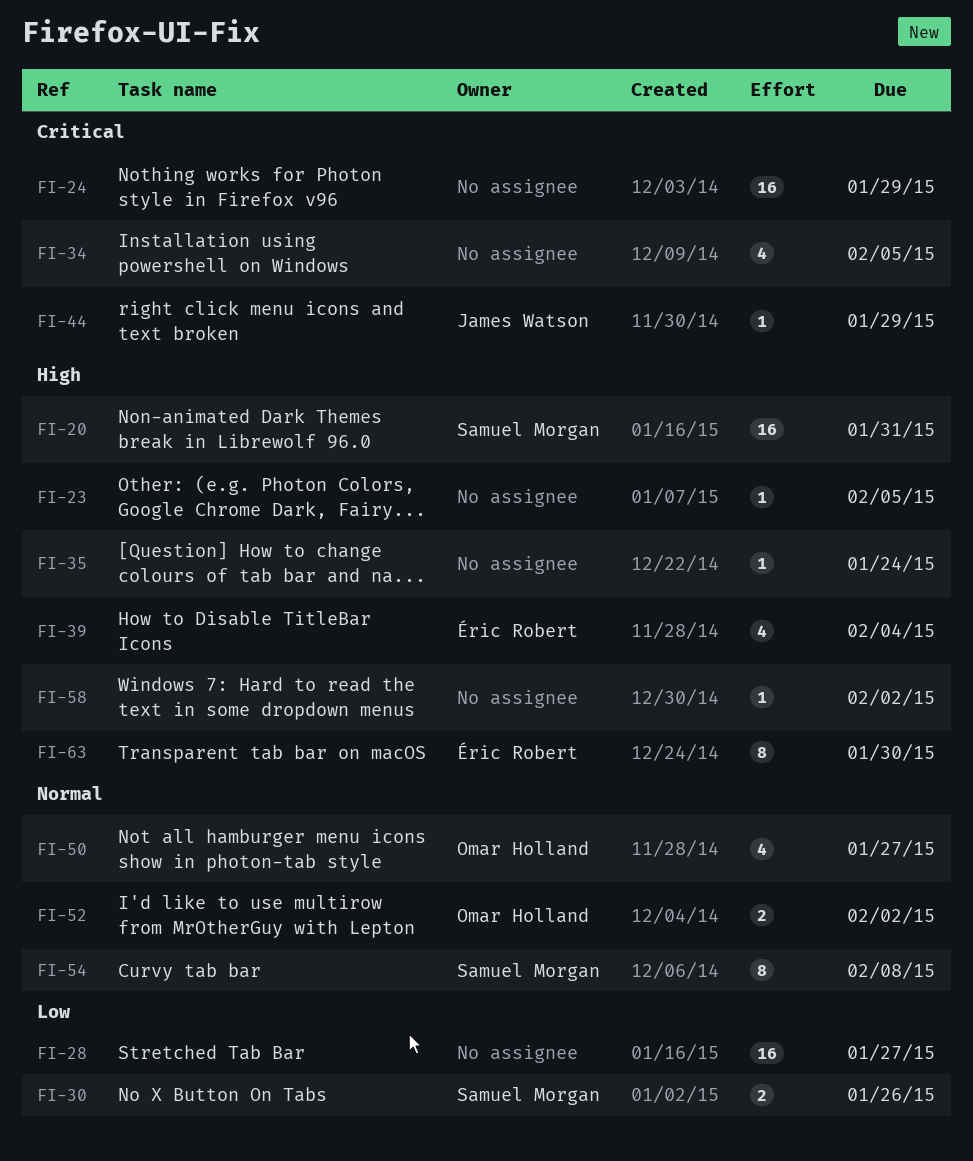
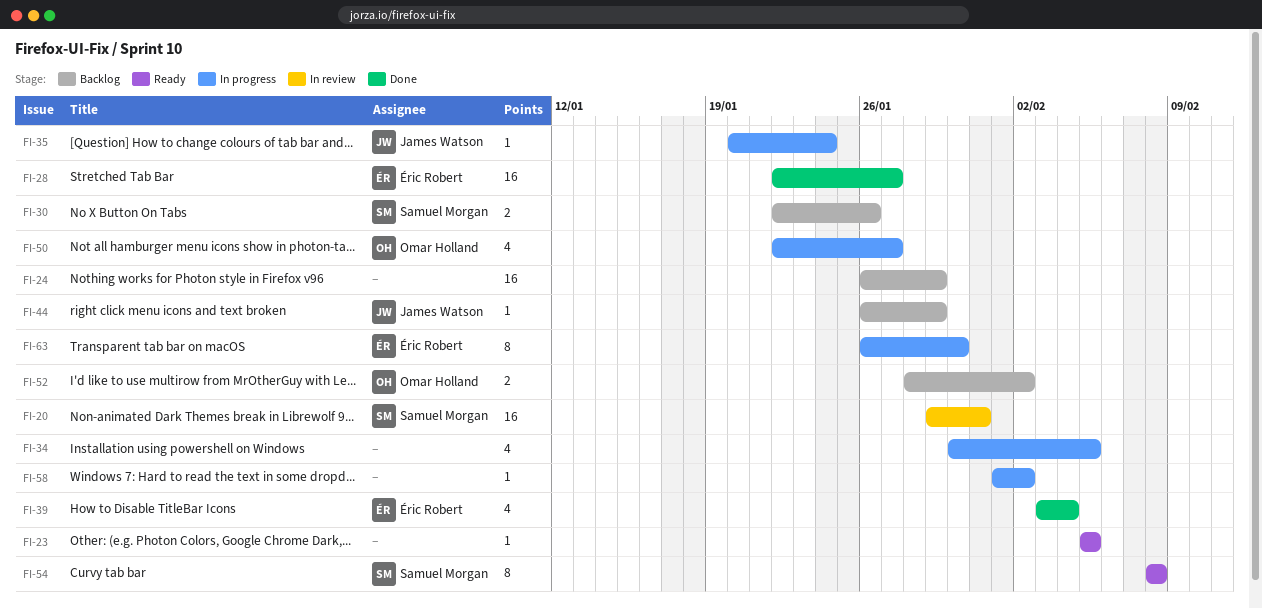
FI-28, owner: none -> Éric Robert
FI-35, owner: none -> James Watson

